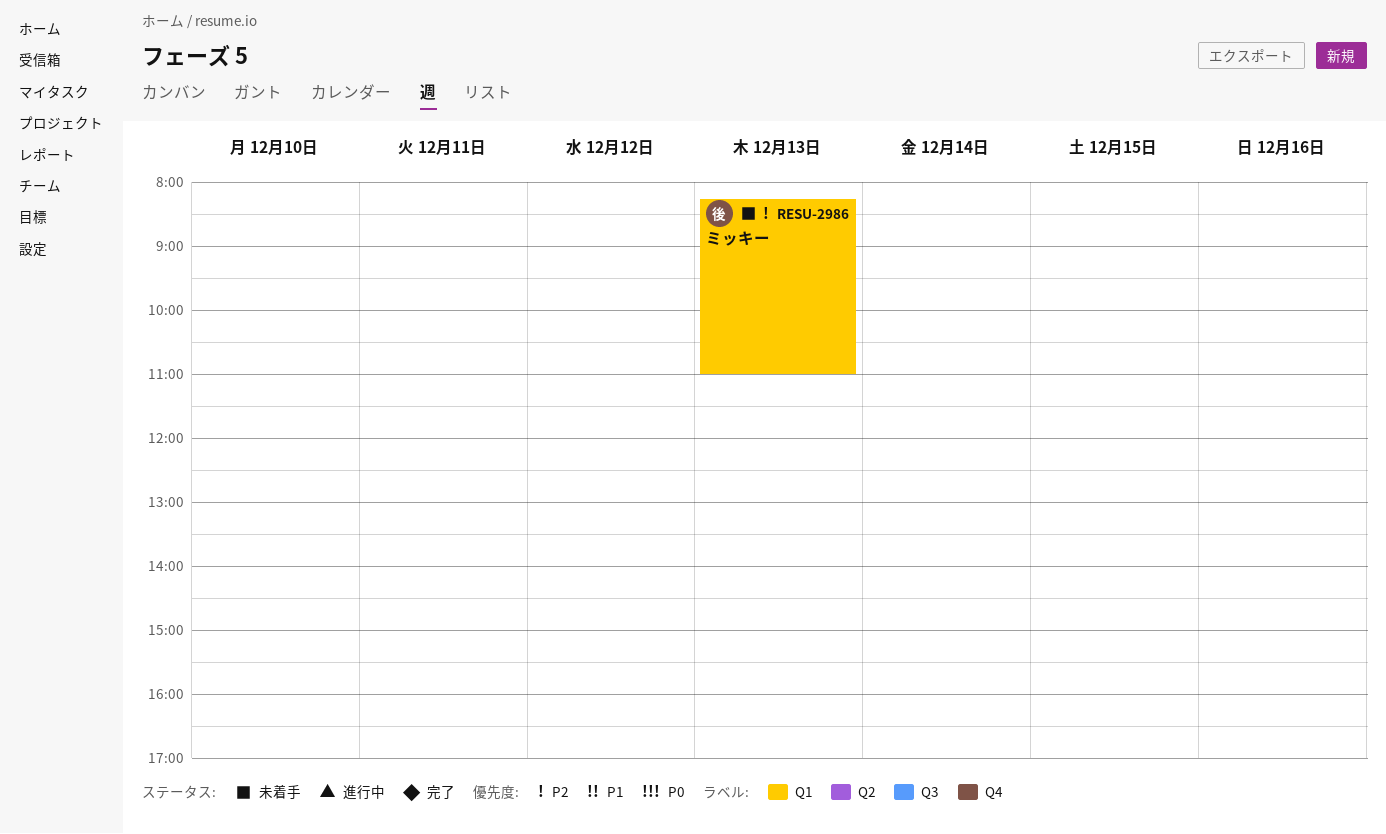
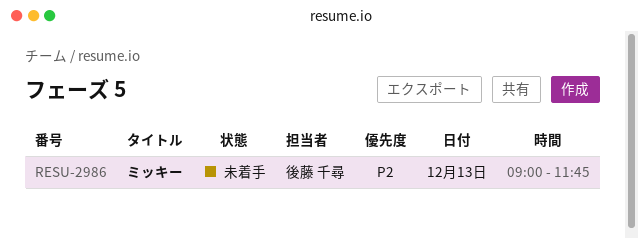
RESU-2986, begins: 08:15 -> 09:00
RESU-2986, ends: 11:00 -> 11:45

